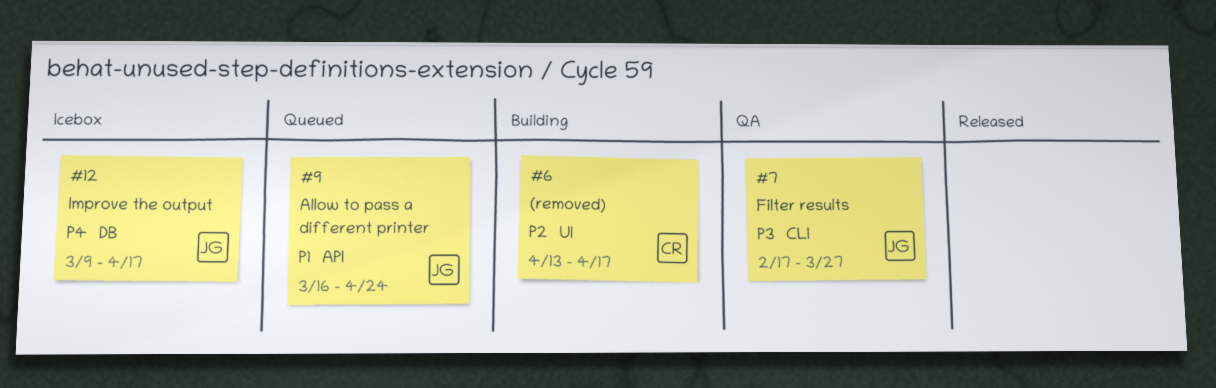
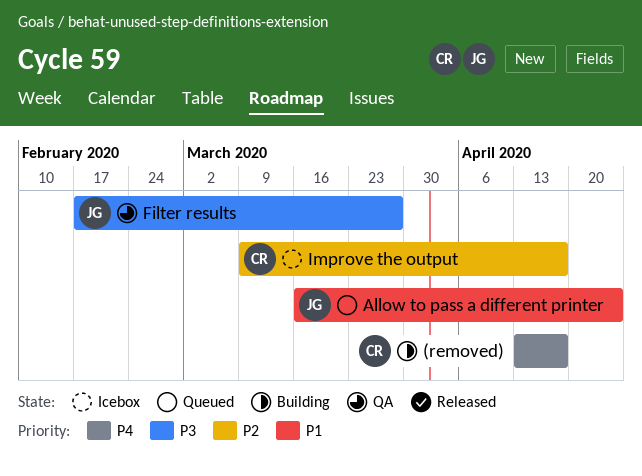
(removed), priority: P2 -> P4
Improve the output, owner: JG -> CR
Improve the output, priority: P4 -> P2

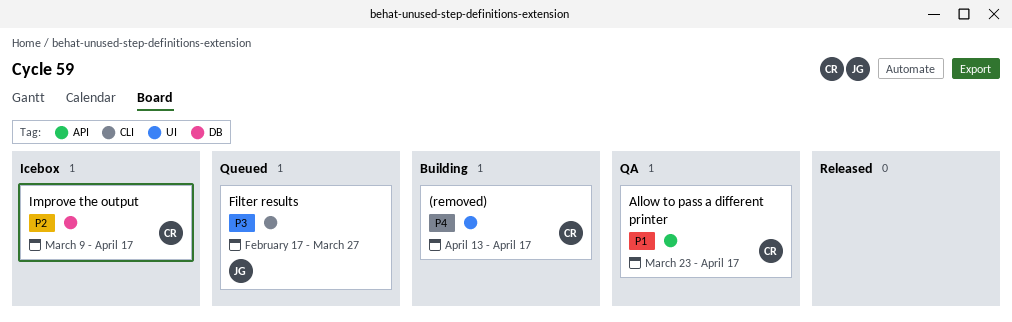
Allow to pass a different printer, status: Queued -> QA
Allow to pass a different printer, owner: JG -> CR
Allow to pass a different printer, start: Mar 16 -> Mar 23
Allow to pass a different printer, due: Apr 24 -> Apr 17
Filter results, status: QA -> Queued

